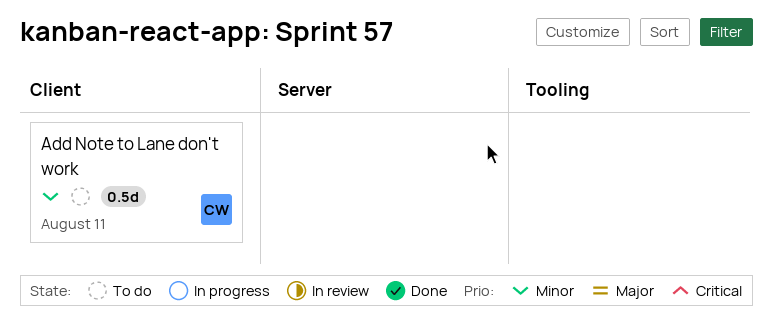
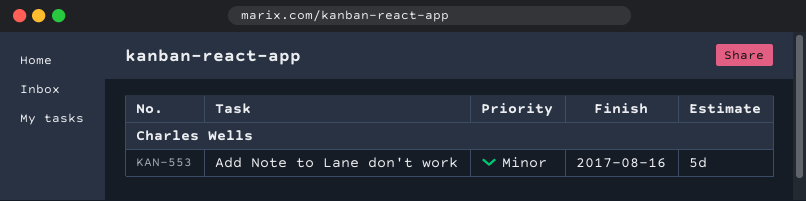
Add Note to Lane don't work, estimate: 0.5d -> 5d
Add Note to Lane don't work, due: Aug 11 -> Aug 16

